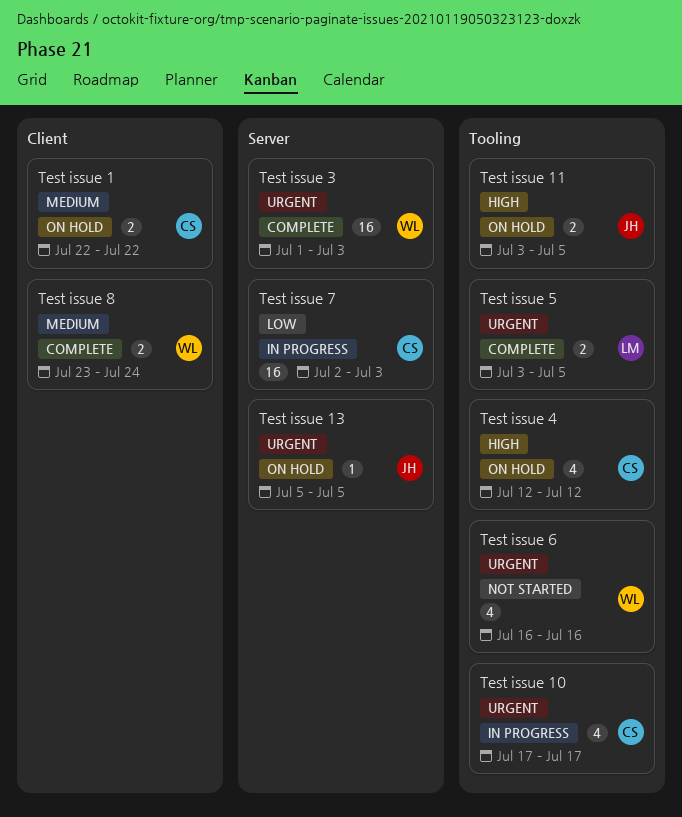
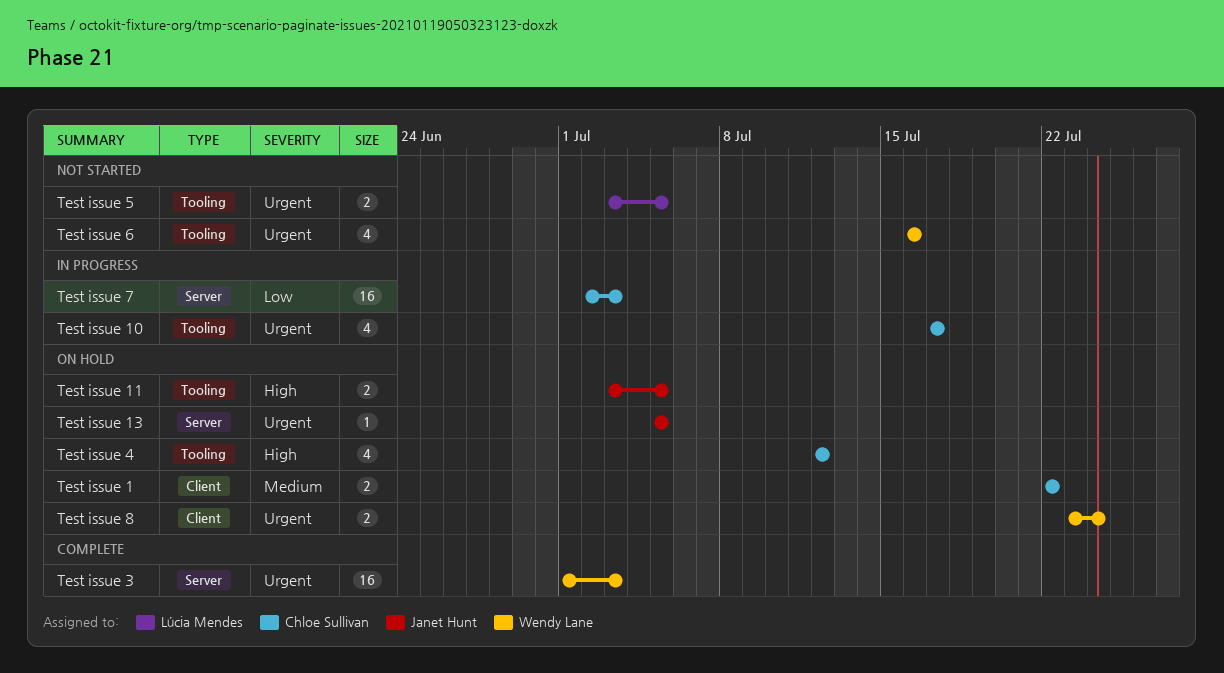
Test issue 5, status: Complete -> Not started
Test issue 8, status: Complete -> On hold
Test issue 8, priority: Medium -> Urgent

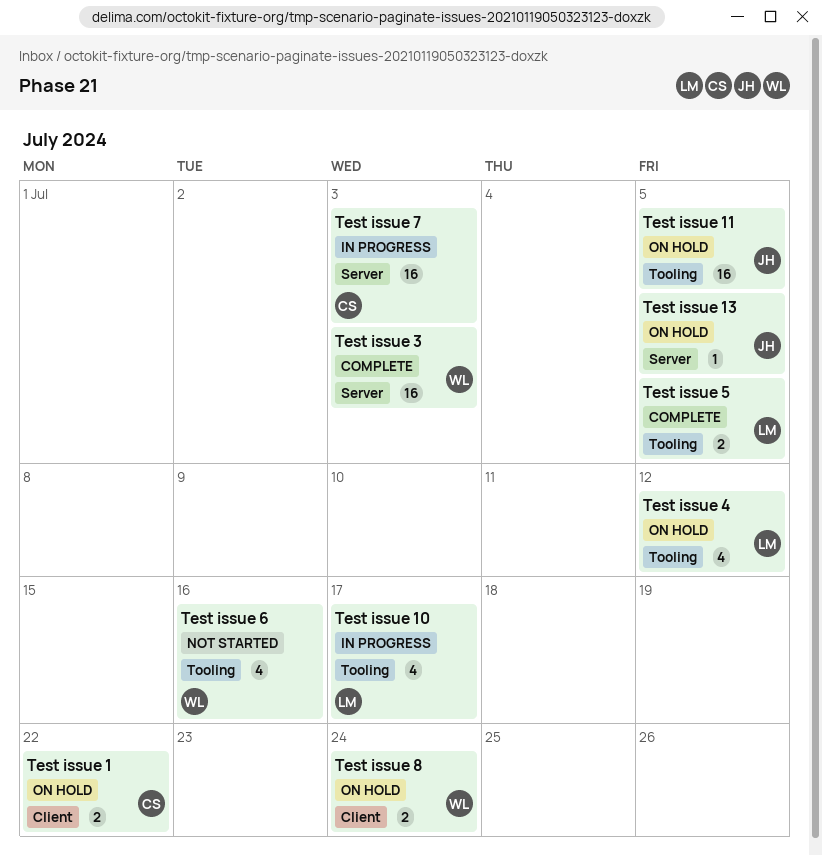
Test issue 10, owner: Chloe Sullivan -> Lúcia Mendes
Test issue 11, estimate: 2 -> 16
Test issue 4, owner: Chloe Sullivan -> Lúcia Mendes
Test issue 5, status: Not started -> Complete

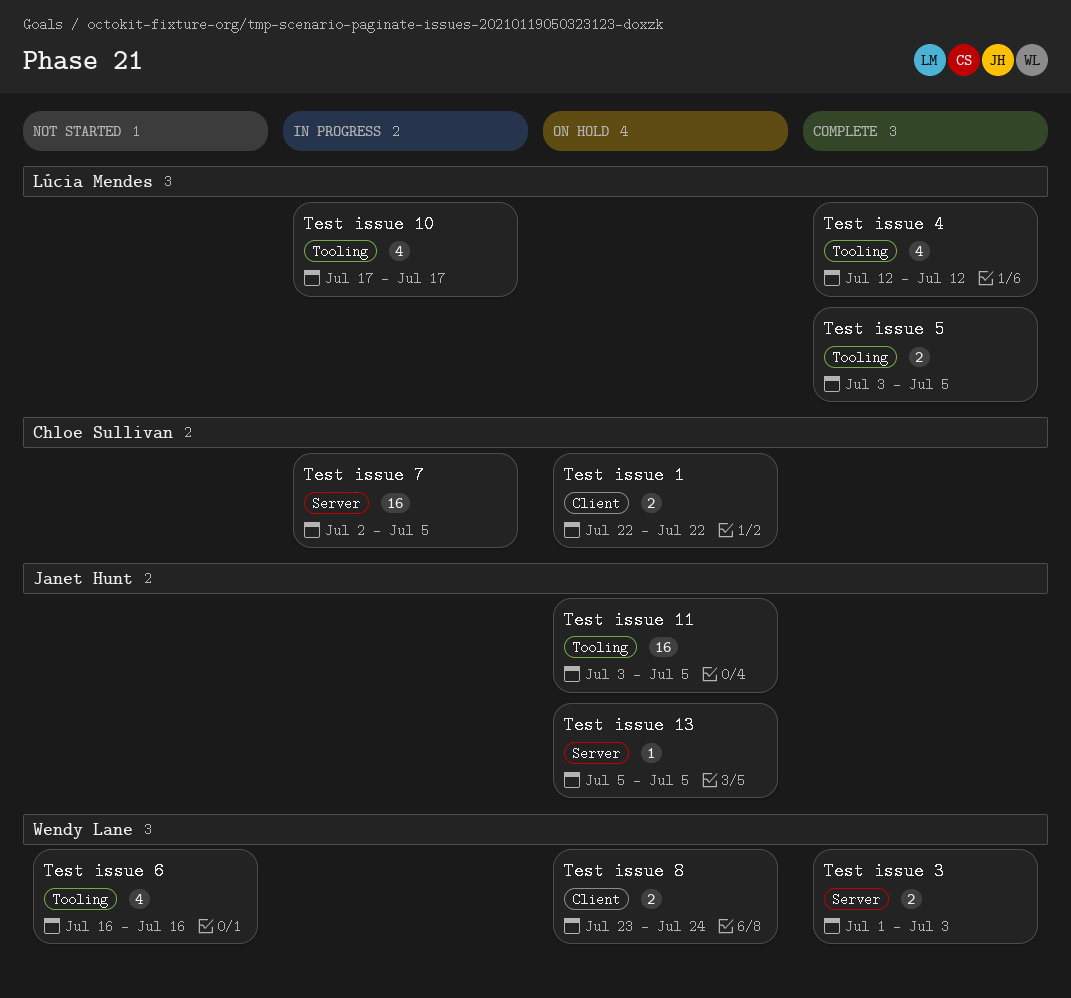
Test issue 3, estimate: 16 -> 2
Test issue 4, status: On hold -> Complete
Test issue 7, due: Jul 3 -> Jul 5

